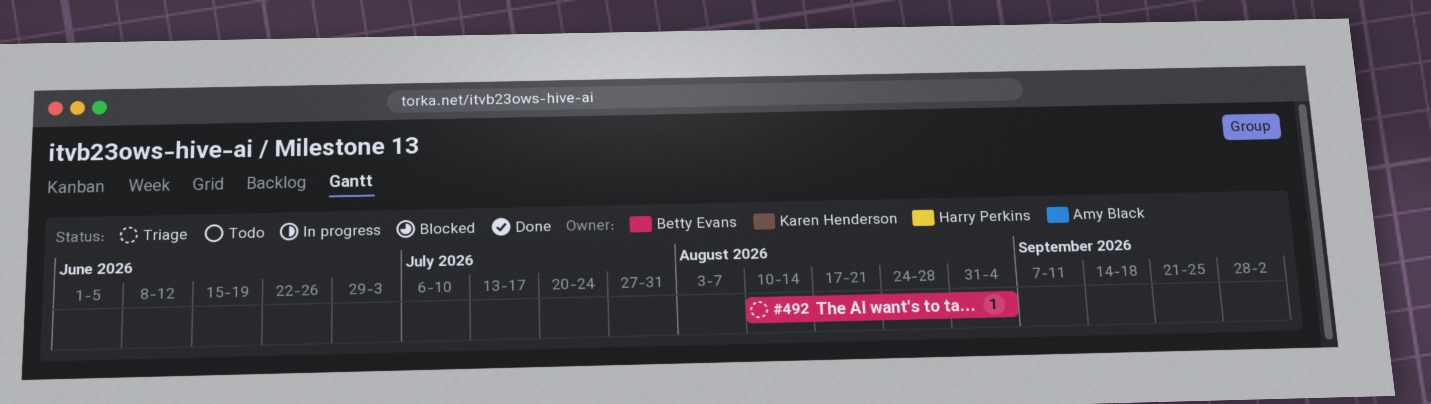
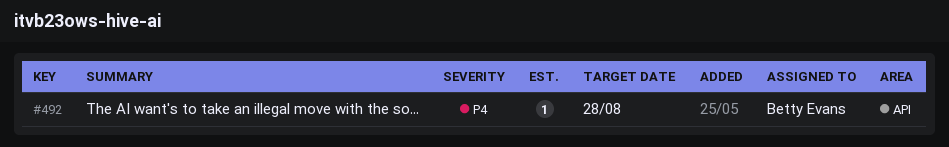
#492, due: Sep 4 -> Aug 28

